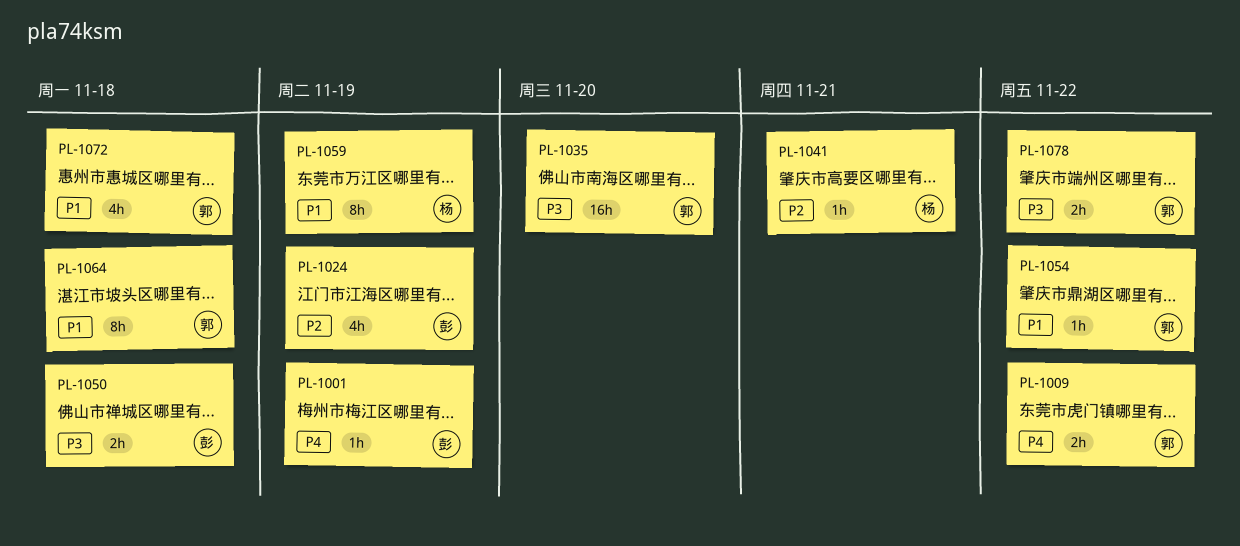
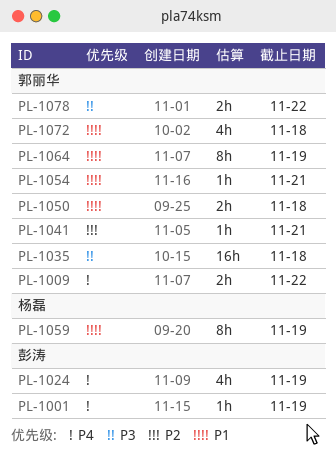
PL-1024, priority: P2 -> P4
PL-1035, due: Nov 20 -> Nov 18
PL-1041, owner: 杨磊 -> 郭丽华
PL-1050, owner: 彭涛 -> 郭丽华
PL-1050, priority: P3 -> P1
PL-1054, due: Nov 22 -> Nov 21
PL-1064, due: Nov 18 -> Nov 19

